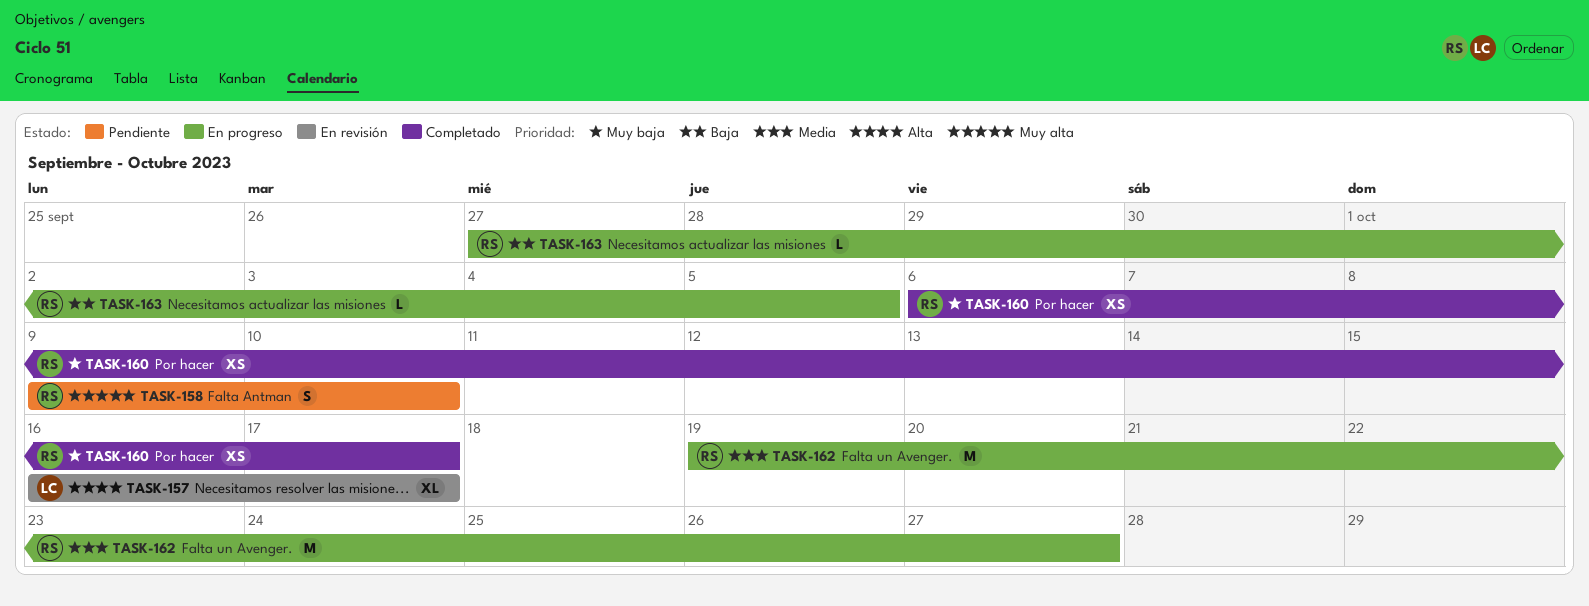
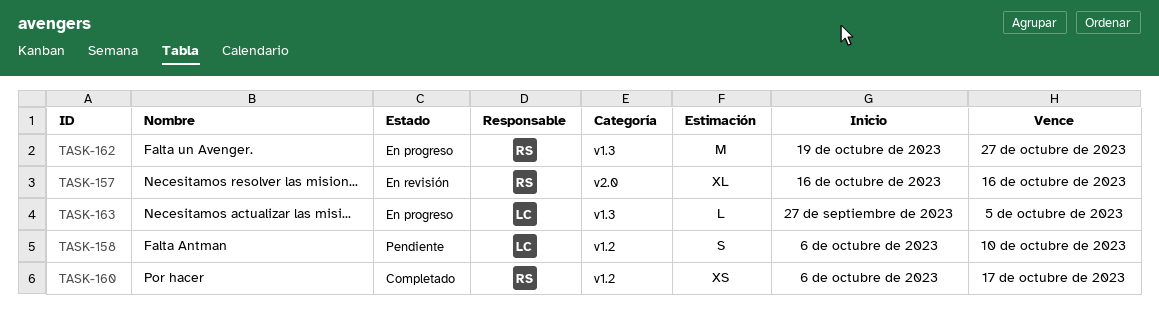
TASK-157, owner: LC -> RS
TASK-157, due: Oct 17 -> Oct 16
TASK-158, owner: RS -> LC
TASK-158, start: Oct 9 -> Oct 6
TASK-163, owner: RS -> LC

